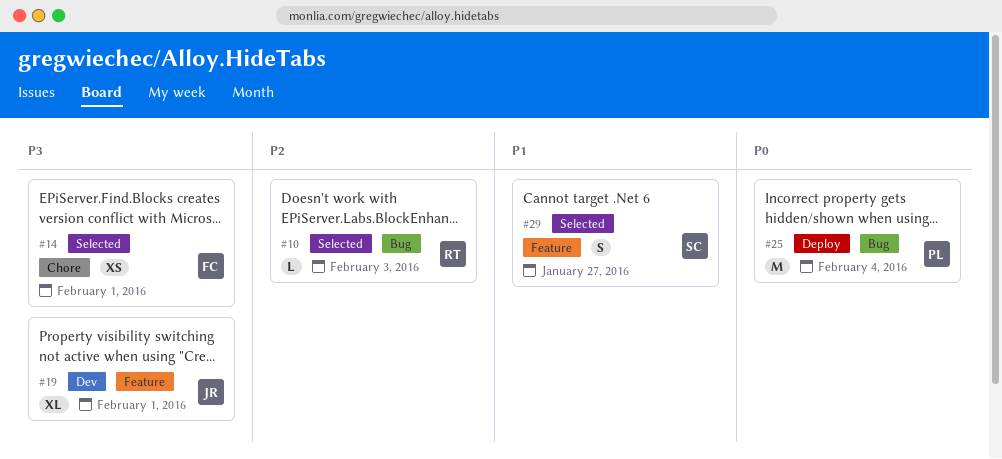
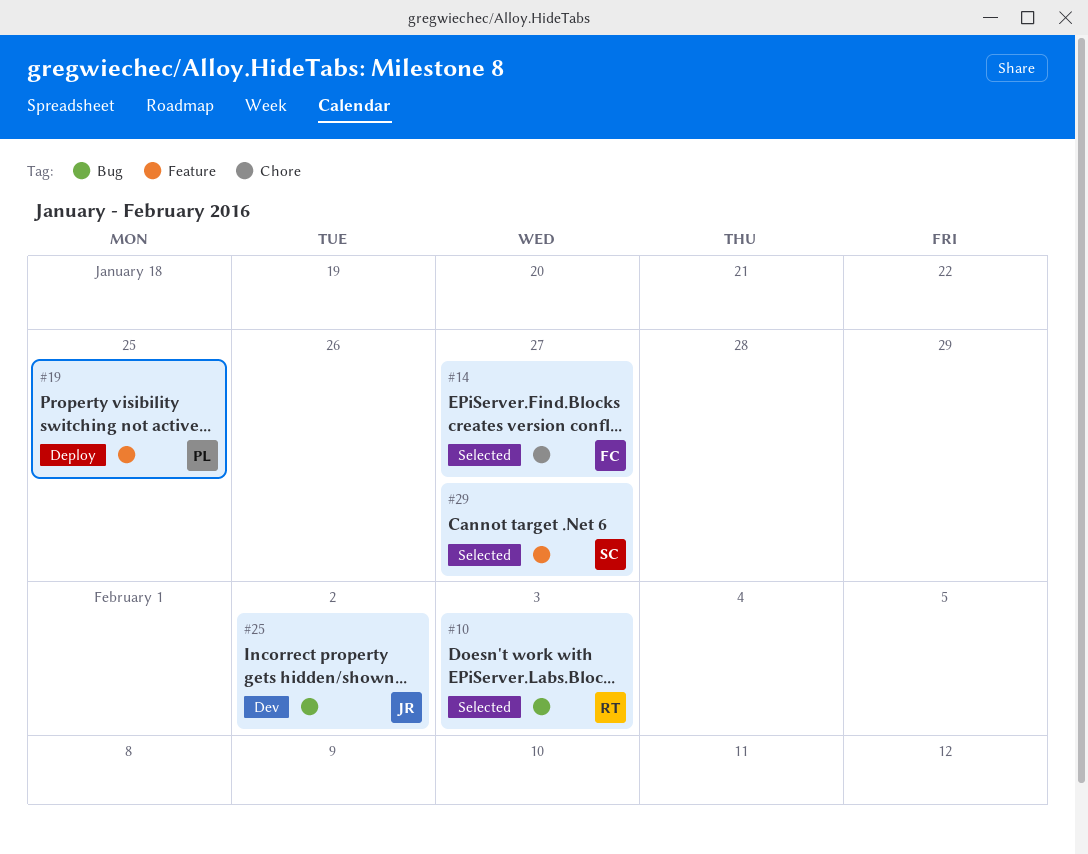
#14, due: Feb 1 -> Jan 27
#19, status: Dev -> Deploy
#19, owner: JR -> PL
#19, due: Feb 1 -> Jan 25
#25, status: Deploy -> Dev
#25, owner: PL -> JR
#25, due: Feb 4 -> Feb 2

